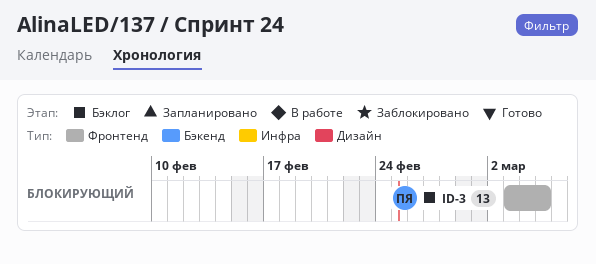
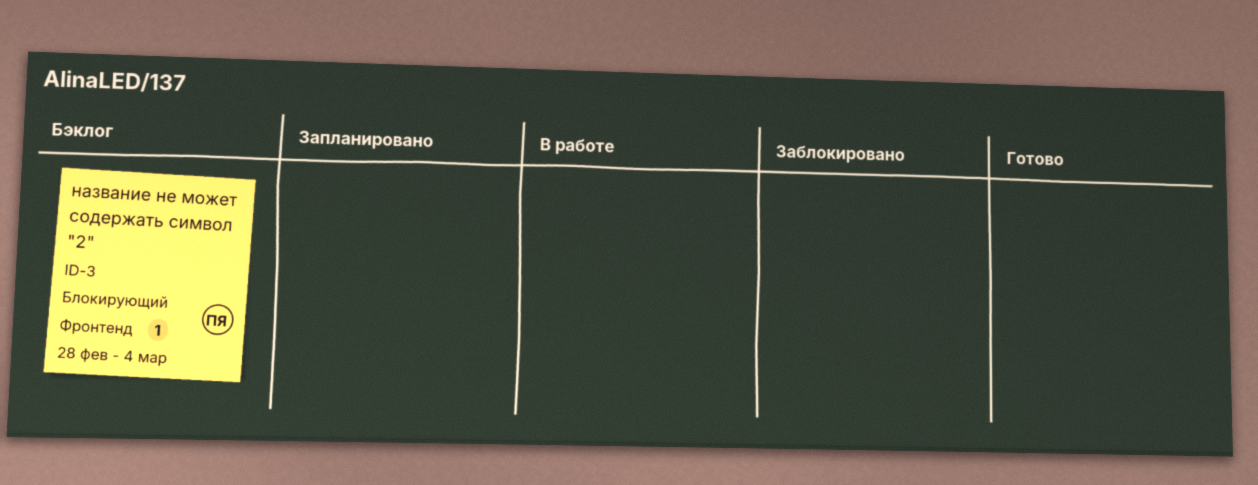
ID-3, estimate: 13 -> 1
ID-3, start: Mar 3 -> Feb 28
ID-3, due: Mar 5 -> Mar 4

